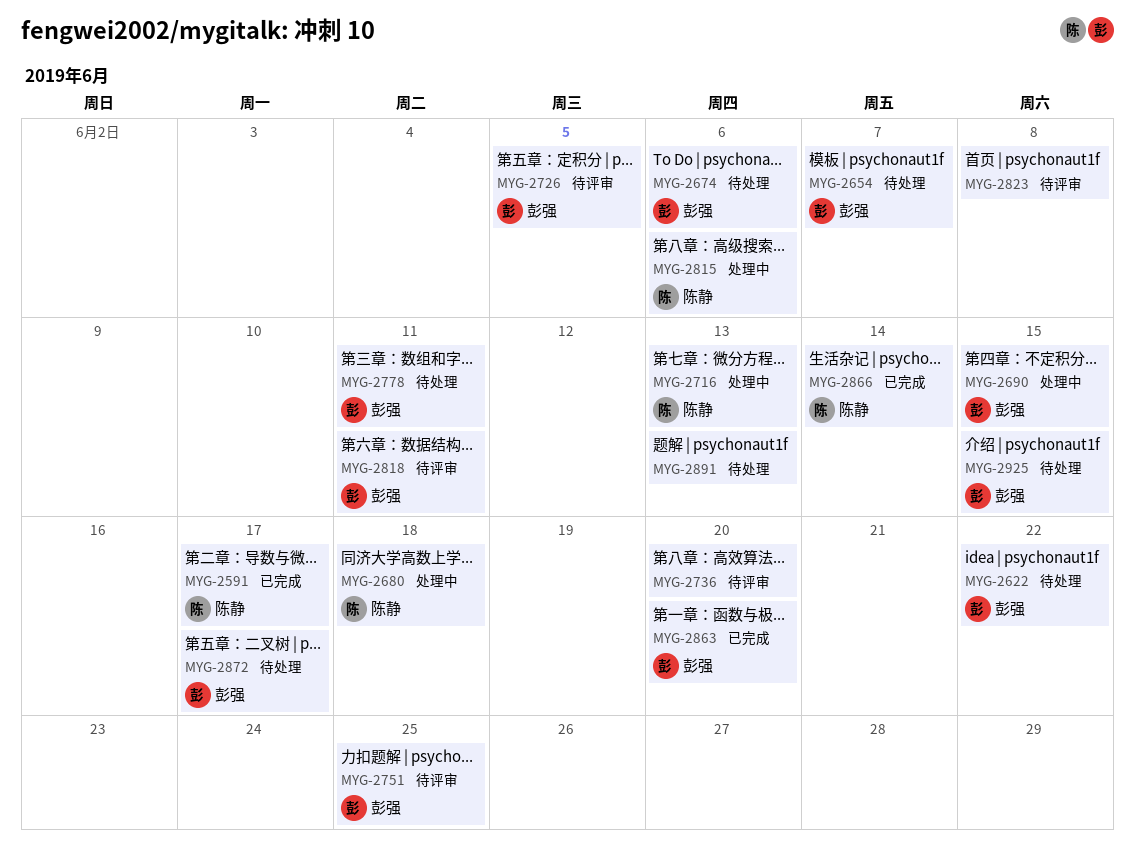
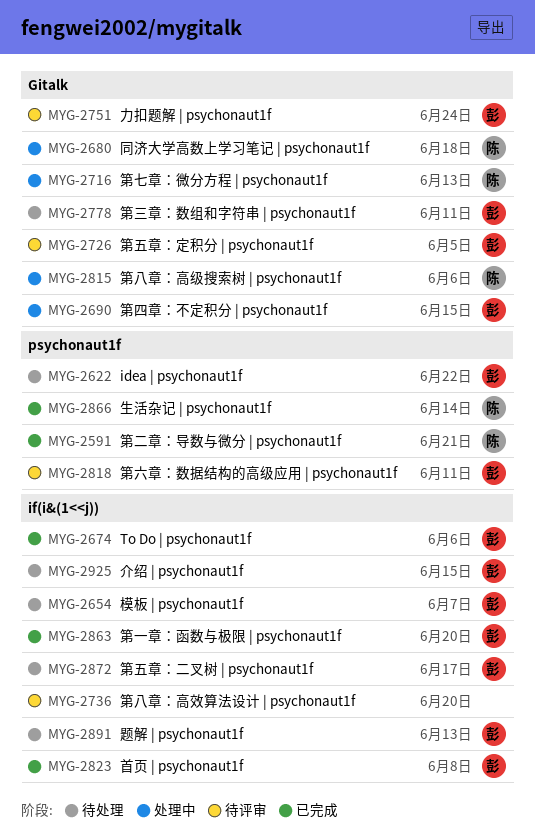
MYG-2591, due: Jun 17 -> Jun 21
MYG-2674, status: 待处理 -> 已完成
MYG-2751, due: Jun 25 -> Jun 24
MYG-2823, status: 待评审 -> 已完成
MYG-2823, owner: none -> 彭强
MYG-2891, owner: none -> 彭强

